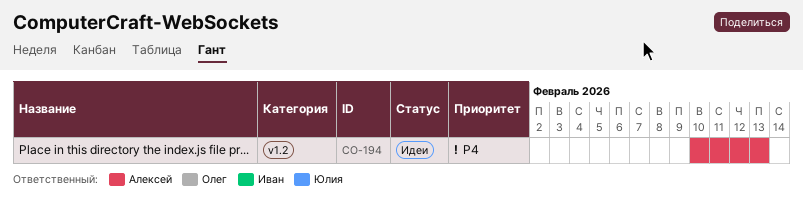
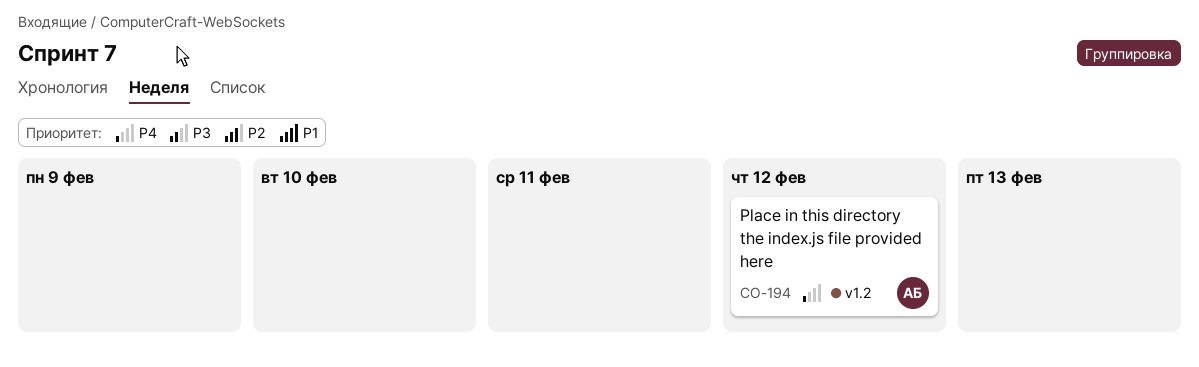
CO-194, due: Feb 13 -> Feb 12

